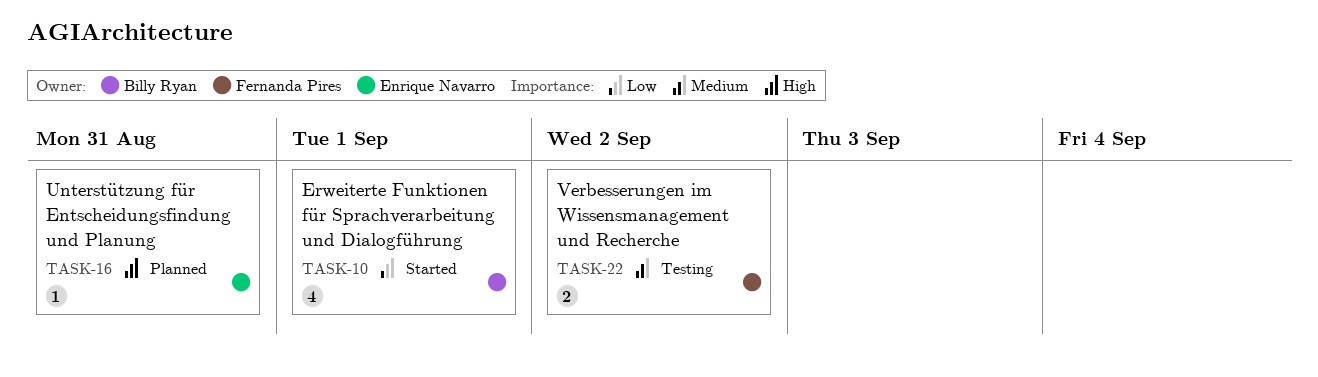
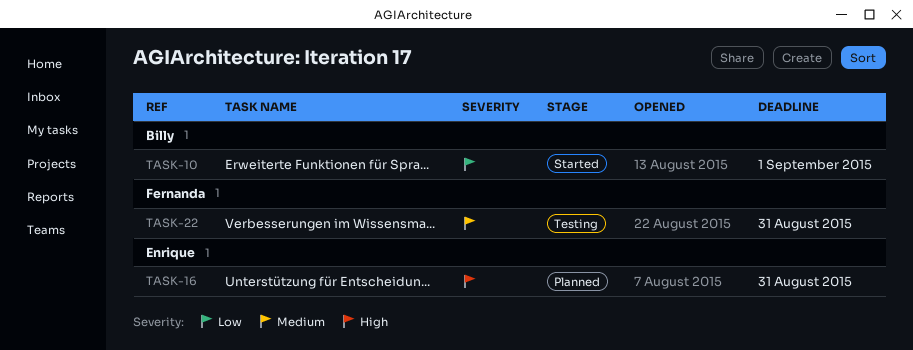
TASK-22, due: Sep 2 -> Aug 31

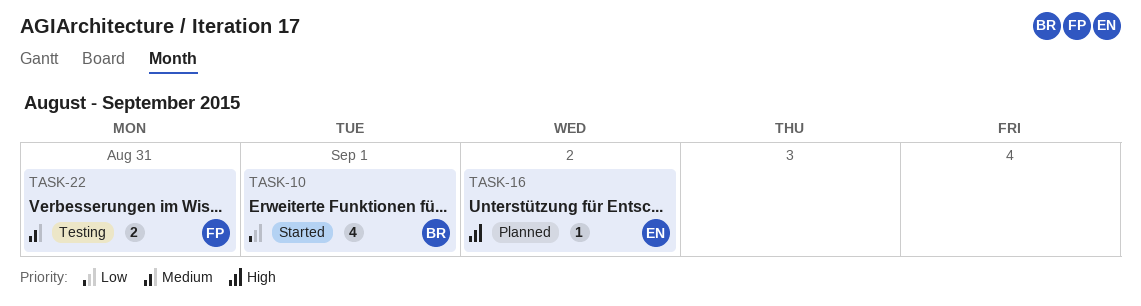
TASK-16, due: Aug 31 -> Sep 2

